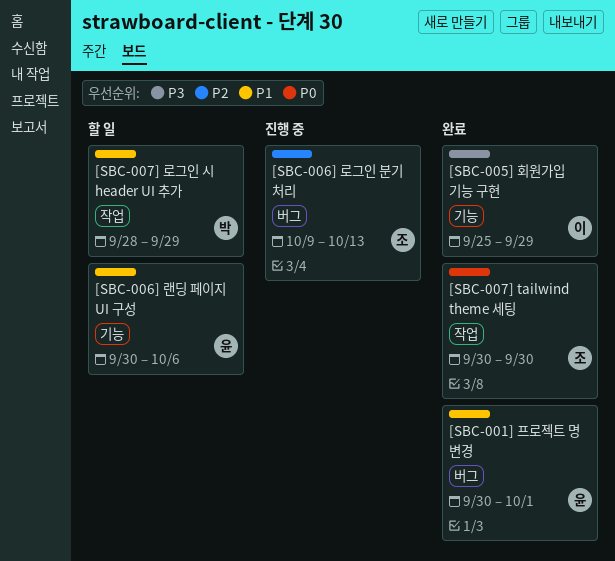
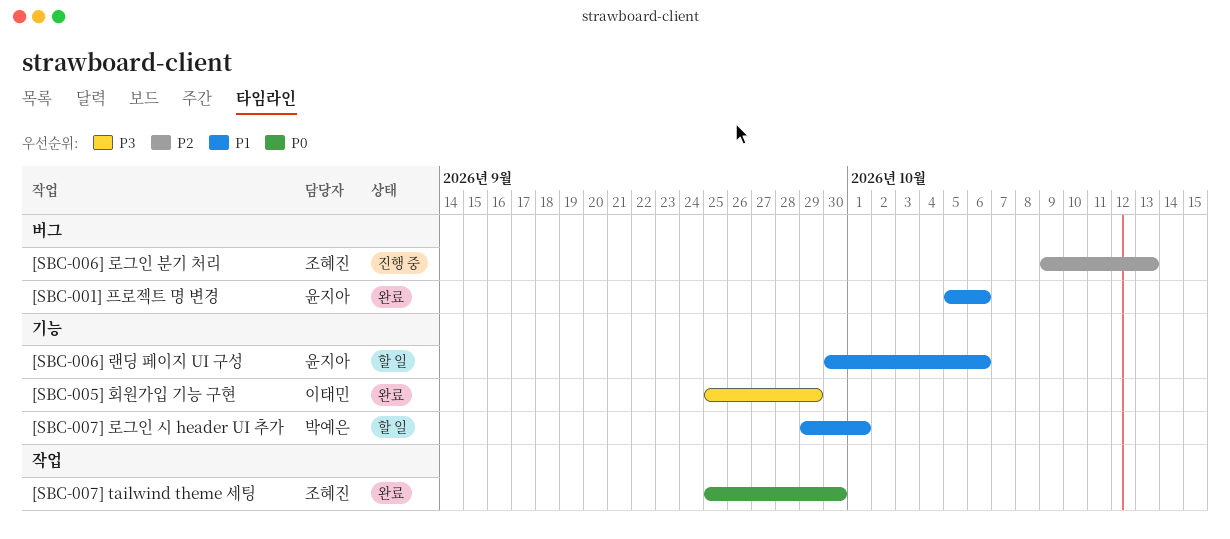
[SBC-001] 프로젝트 명 변경, start: Sep 30 -> Oct 5
[SBC-001] 프로젝트 명 변경, due: Oct 1 -> Oct 6
[SBC-007] tailwind theme 세팅, start: Sep 30 -> Sep 25
[SBC-007] 로그인 시 header UI 추가, label: 작업 -> 기능
[SBC-007] 로그인 시 header UI 추가, start: Sep 28 -> Sep 29
[SBC-007] 로그인 시 header UI 추가, due: Sep 29 -> Oct 1

